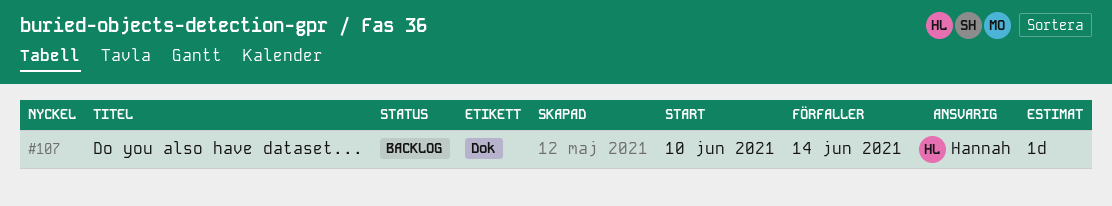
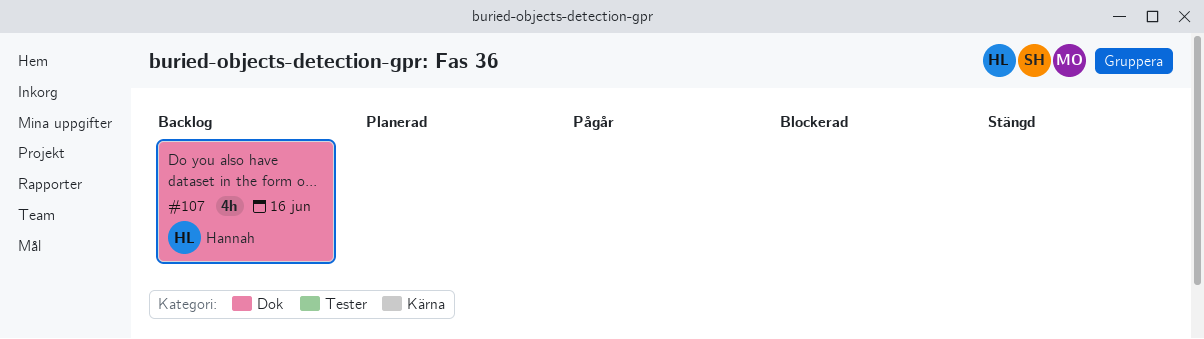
#107, estimate: 1d -> 4h
#107, due: Jun 14 -> Jun 16

